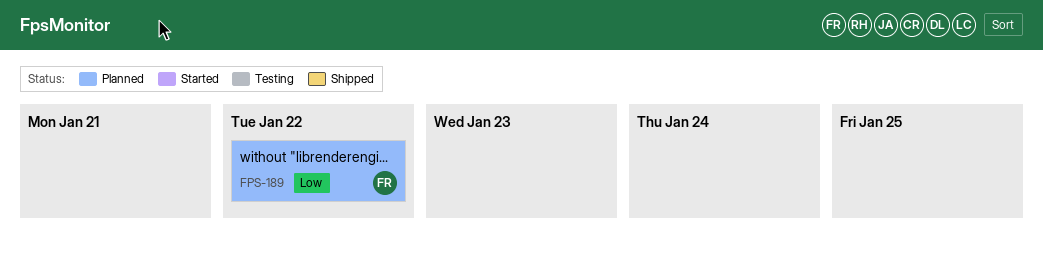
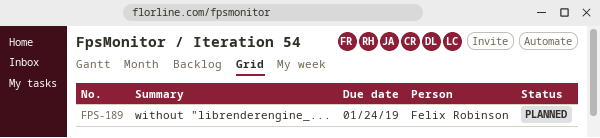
FPS-189, due: Jan 22 -> Jan 24

